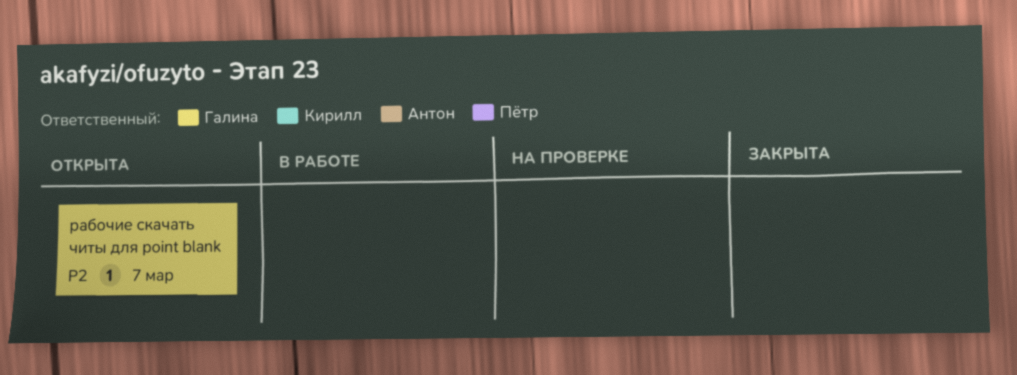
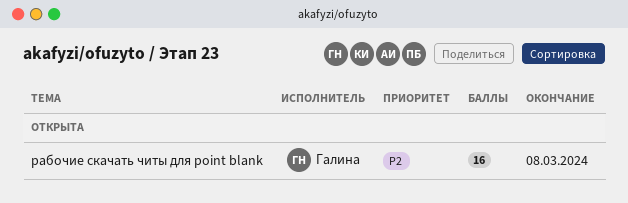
рабочие скачать читы для point blank, estimate: 1 -> 16
рабочие скачать читы для point blank, due: Mar 7 -> Mar 8

